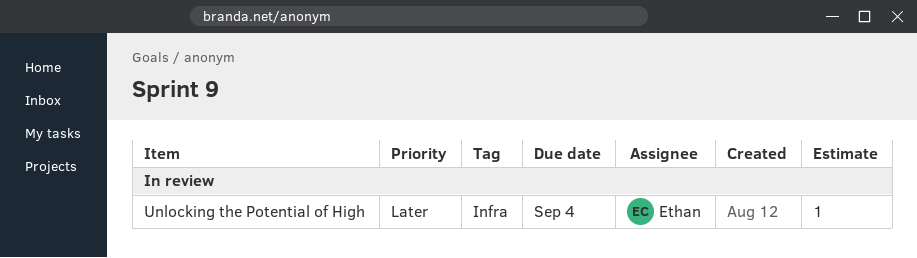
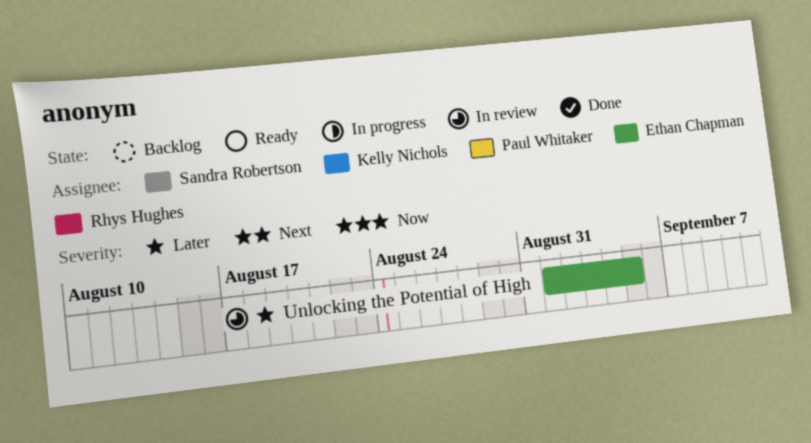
Unlocking the Potential of High, due: Sep 4 -> Sep 5

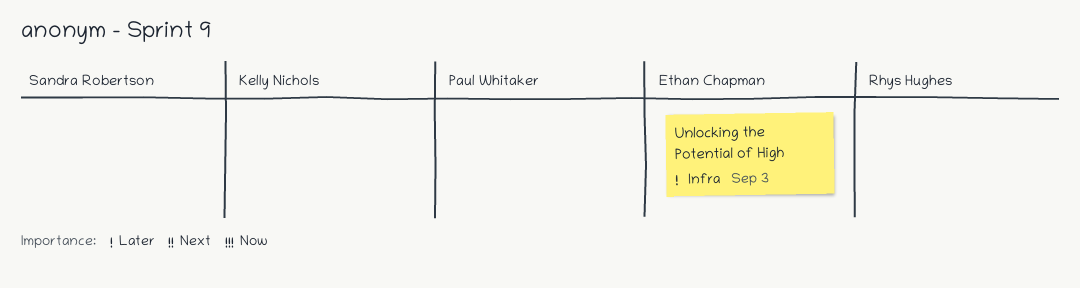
Unlocking the Potential of High, due: Sep 5 -> Sep 3

